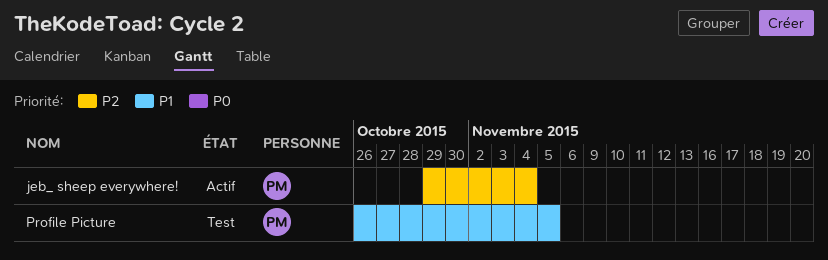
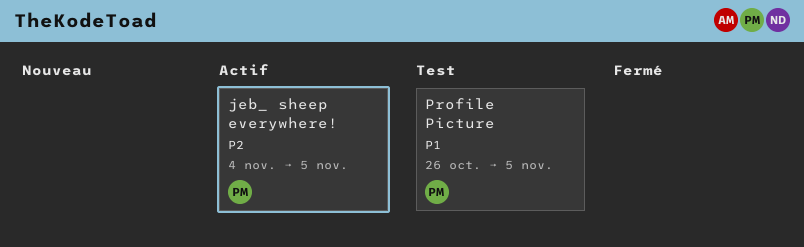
jeb_ sheep everywhere!, start: Oct 29 -> Nov 4
jeb_ sheep everywhere!, due: Nov 4 -> Nov 5

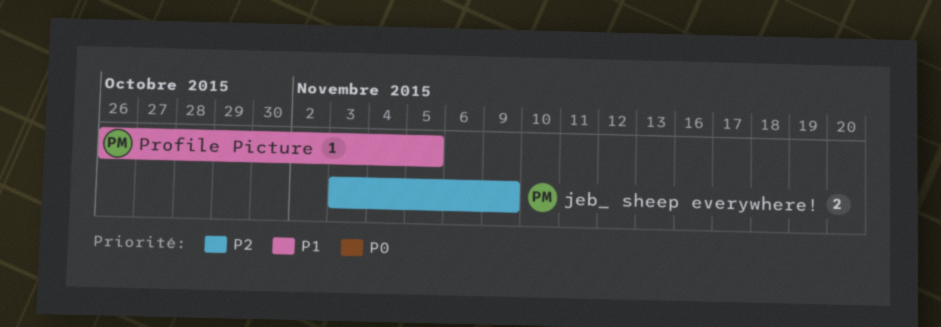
jeb_ sheep everywhere!, start: Nov 4 -> Nov 3
jeb_ sheep everywhere!, due: Nov 5 -> Nov 9

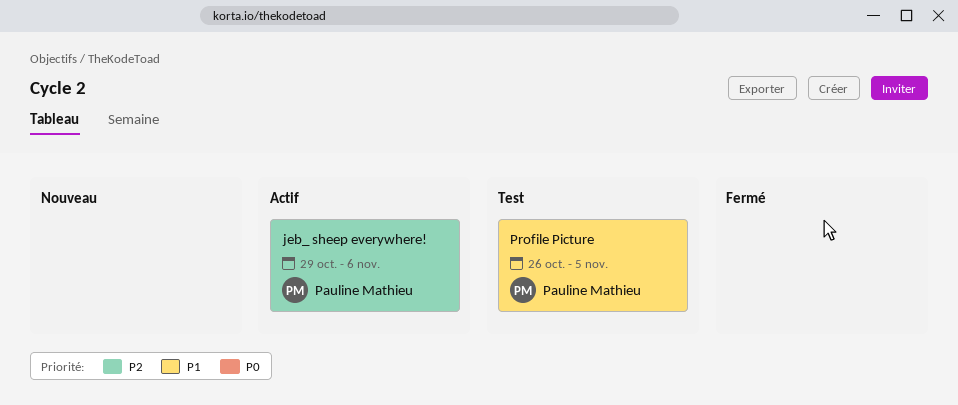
jeb_ sheep everywhere!, start: Nov 3 -> Oct 29
jeb_ sheep everywhere!, due: Nov 9 -> Nov 6

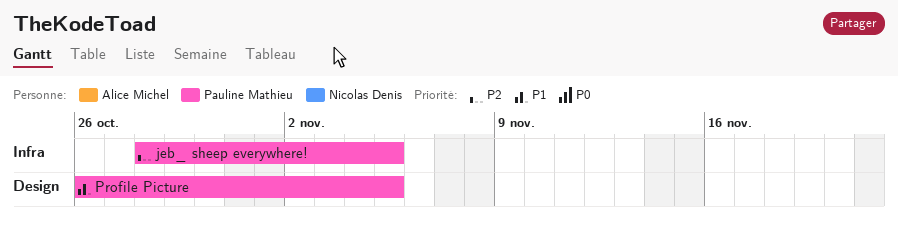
jeb_ sheep everywhere!, start: Oct 29 -> Oct 28
jeb_ sheep everywhere!, due: Nov 6 -> Nov 5

